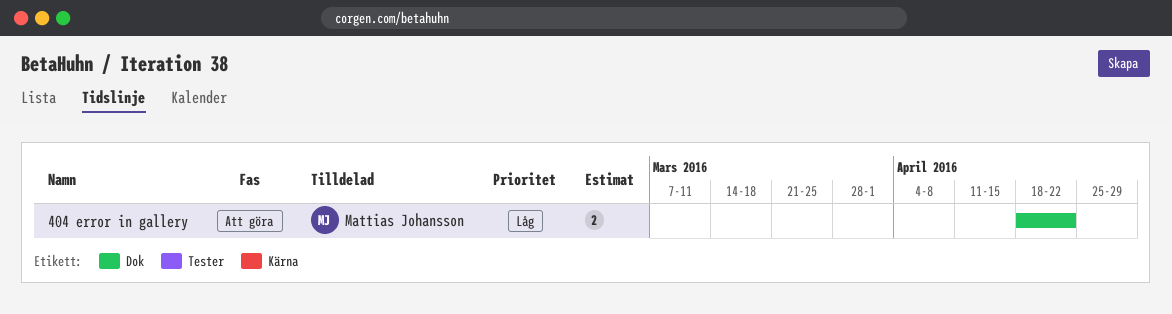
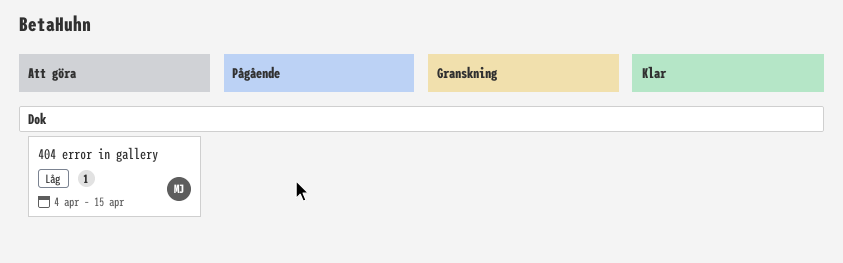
404 error in gallery, estimate: 2 -> 1
404 error in gallery, start: Apr 18 -> Apr 4
404 error in gallery, due: Apr 22 -> Apr 15

